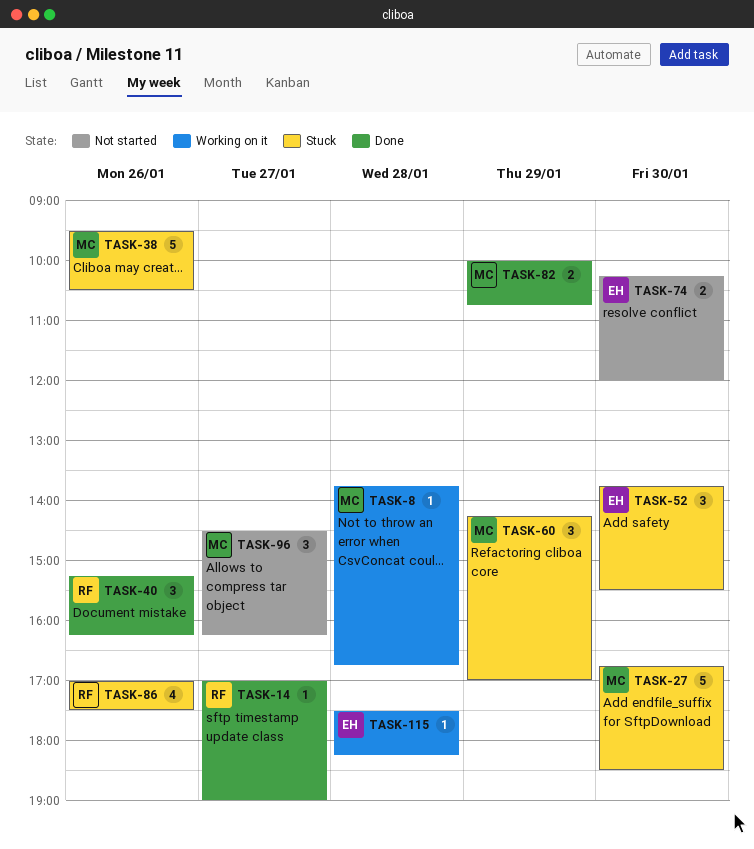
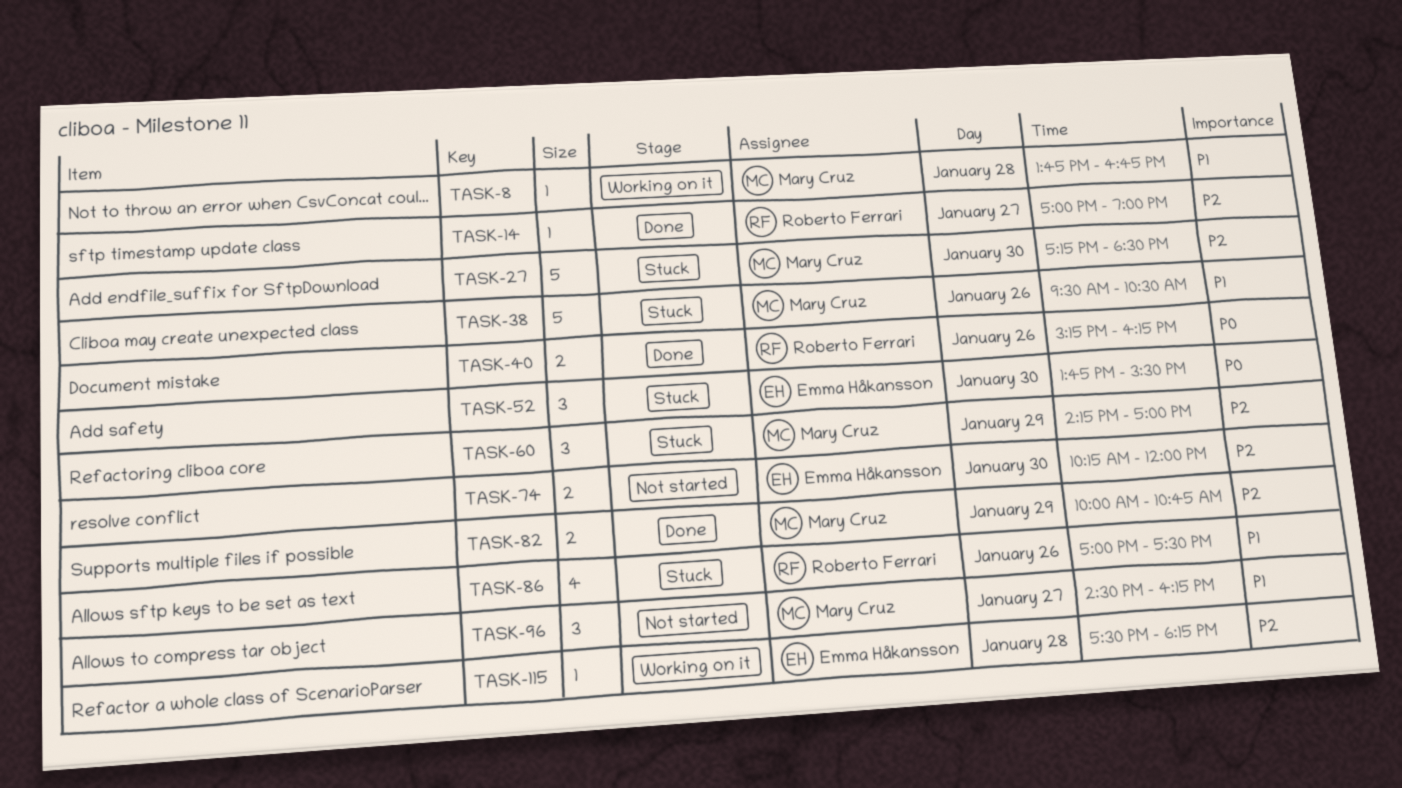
TASK-27, begins: 16:45 -> 17:15
TASK-40, estimate: 3 -> 2

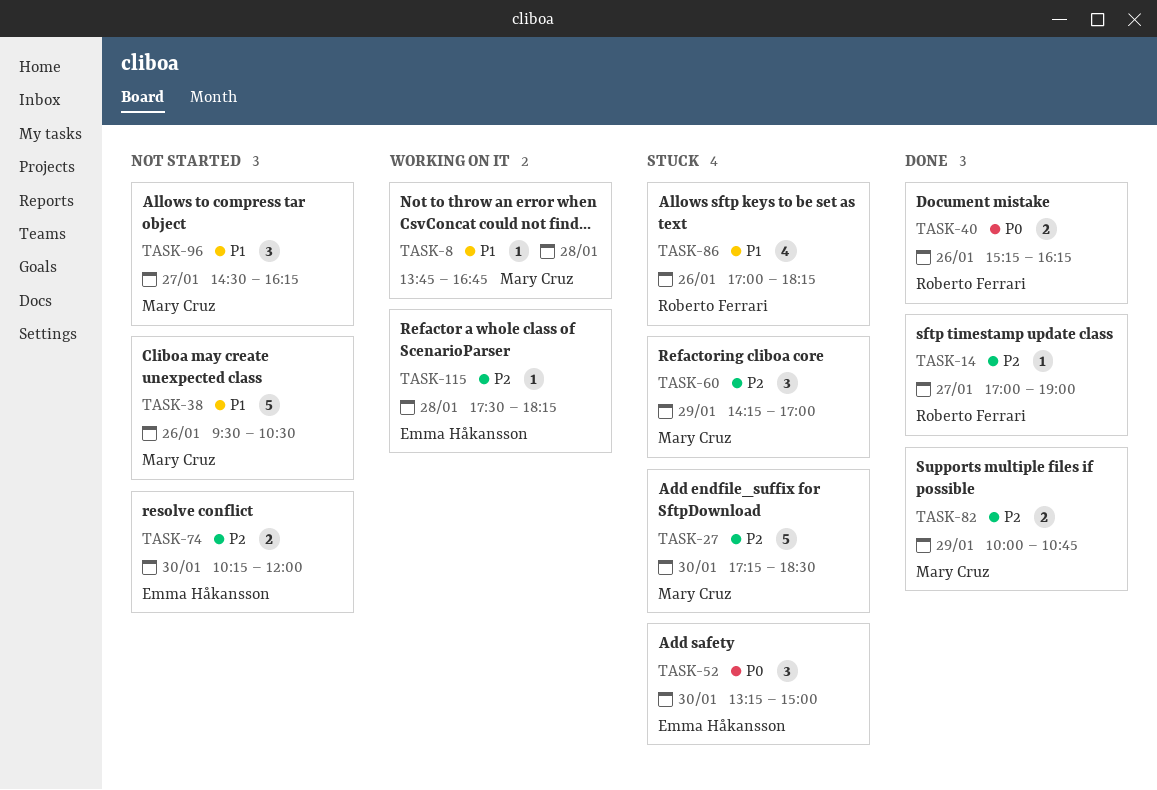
TASK-38, status: Stuck -> Not started
TASK-52, begins: 13:45 -> 13:15
TASK-52, ends: 15:30 -> 15:00
TASK-86, ends: 17:30 -> 18:15

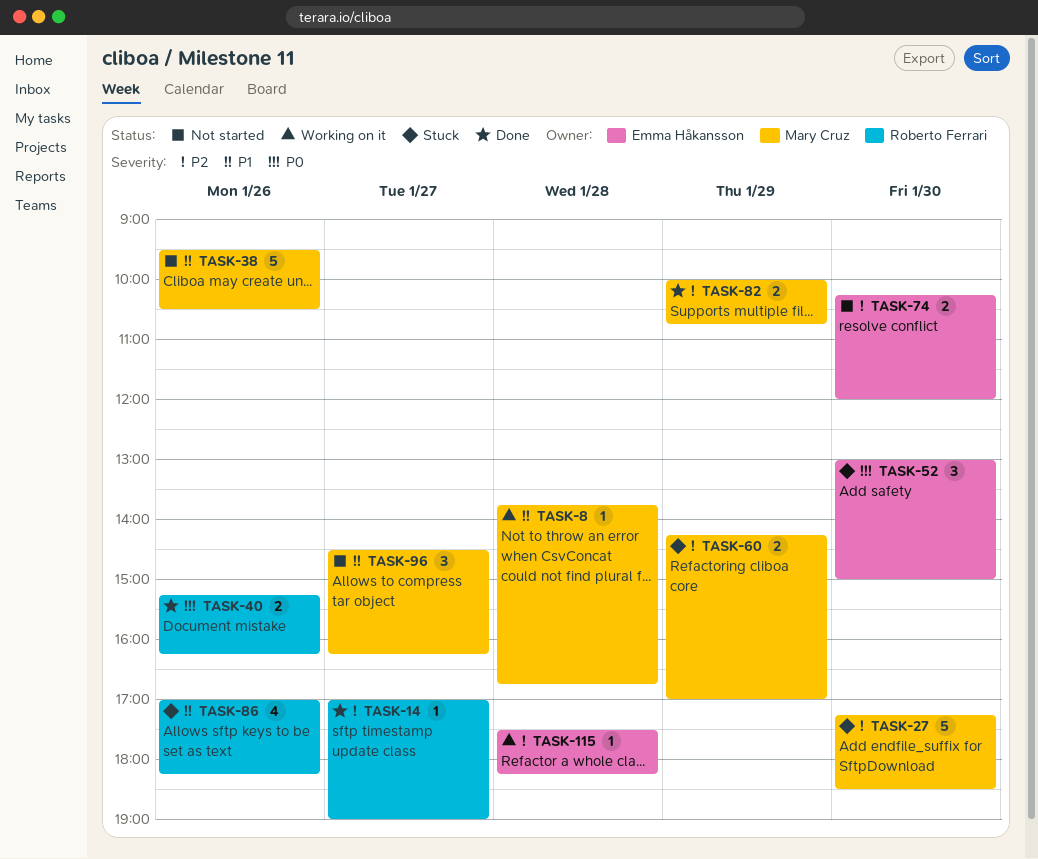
TASK-52, begins: 13:15 -> 13:00
TASK-60, estimate: 3 -> 2

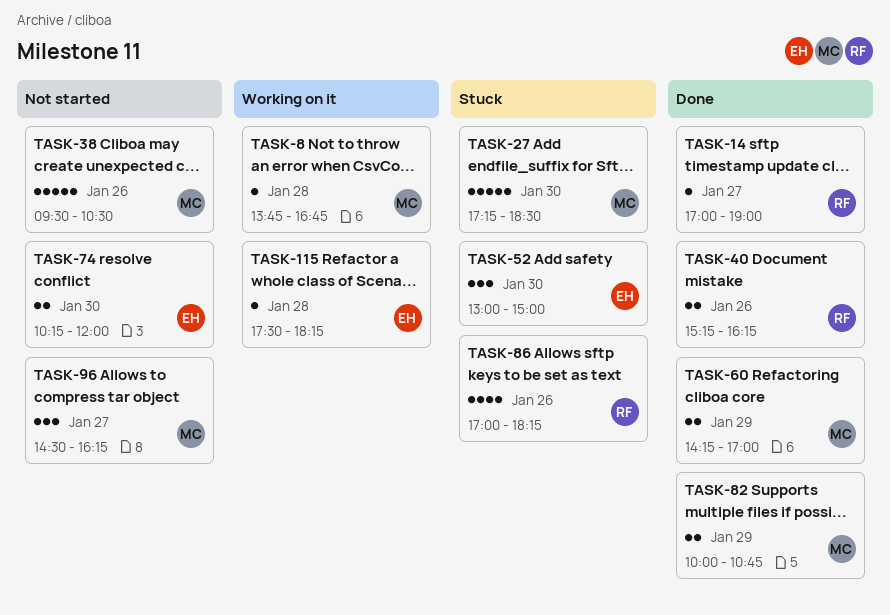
TASK-60, status: Stuck -> Done

